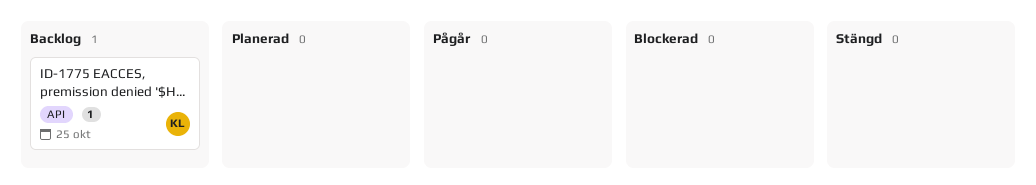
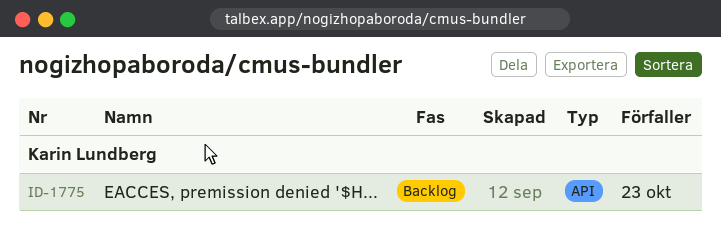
ID-1775, due: Oct 25 -> Oct 23

